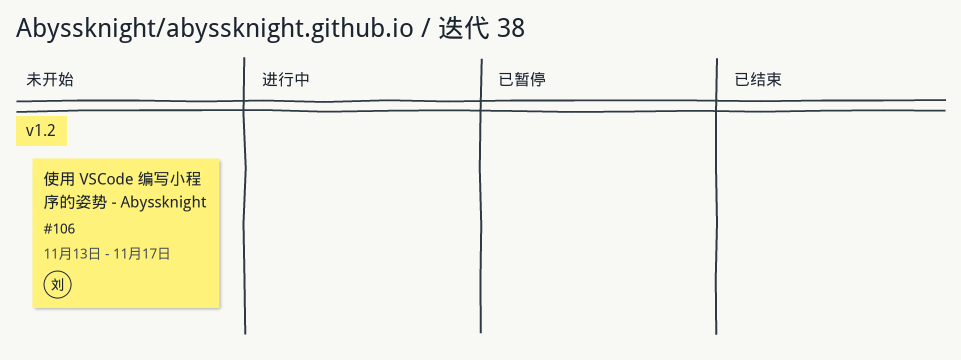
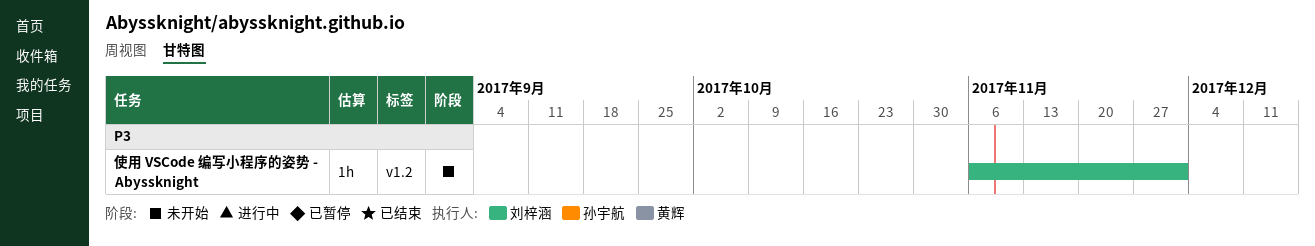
使用 VSCode 编写小程序的姿势 - Abyssknight, start: Nov 13 -> Nov 6
使用 VSCode 编写小程序的姿势 - Abyssknight, due: Nov 17 -> Dec 1

